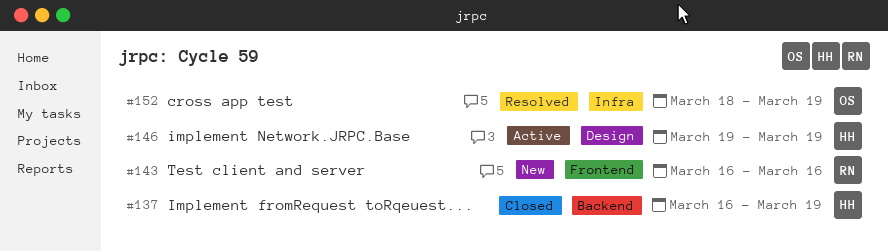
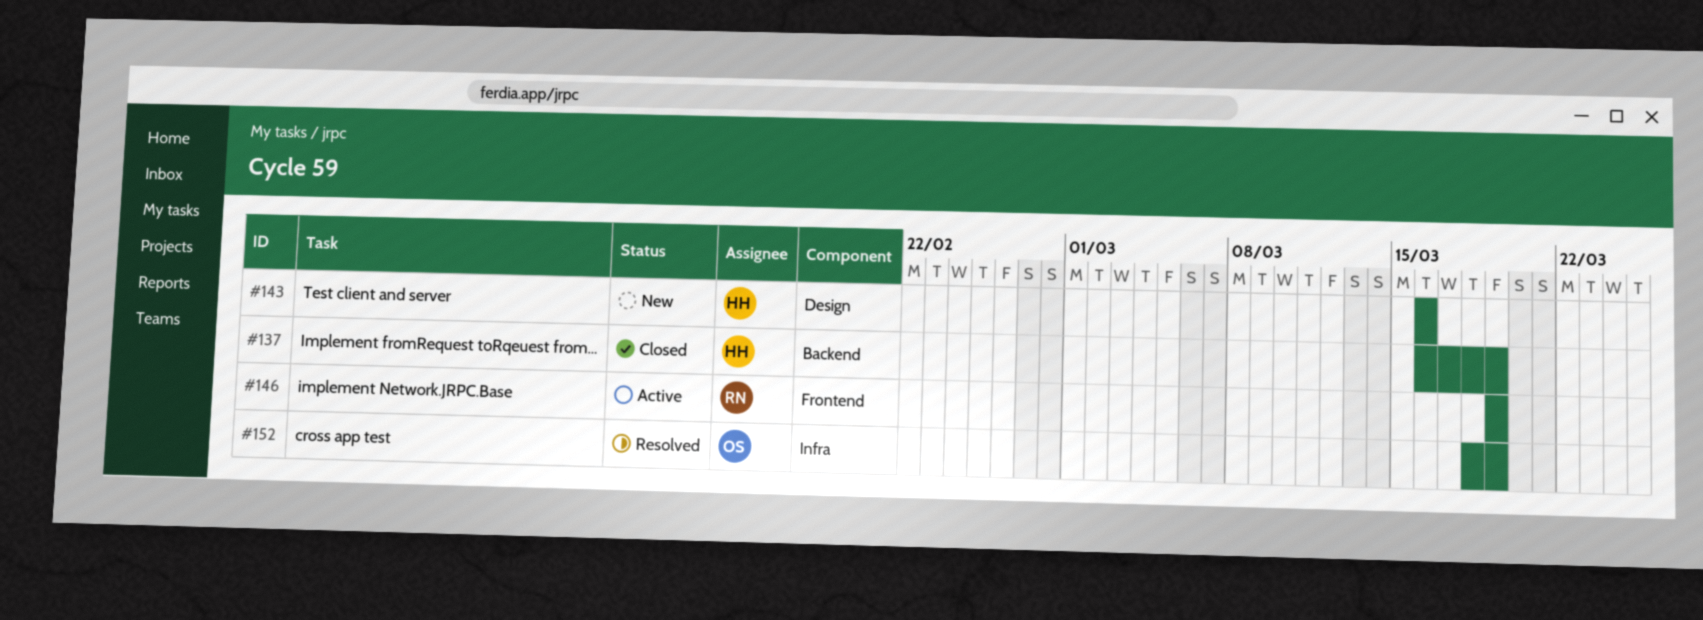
#143, owner: RN -> HH
#143, label: Frontend -> Design
#146, owner: HH -> RN
#146, label: Design -> Frontend

